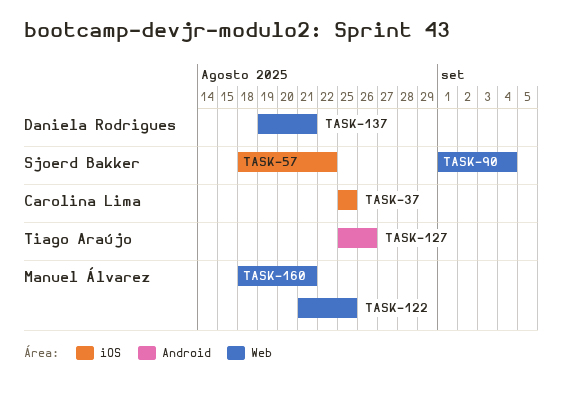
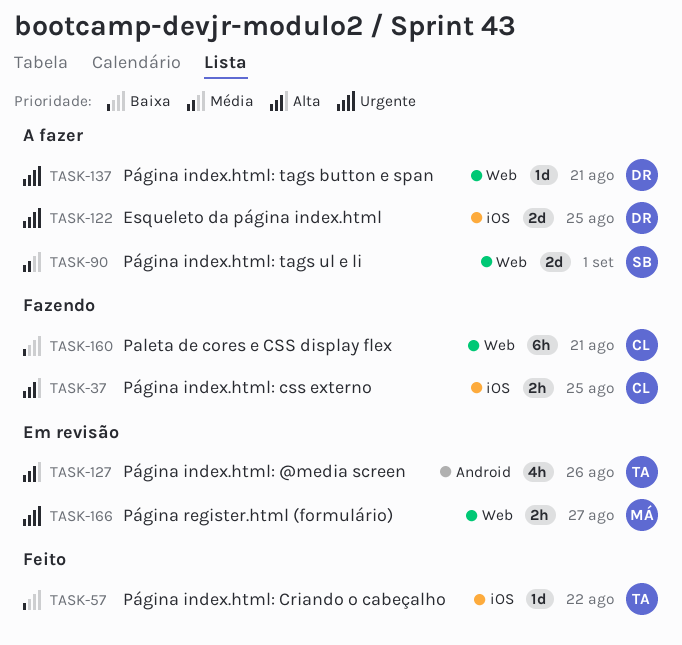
TASK-57, owner: Sjoerd Bakker -> Tiago Araújo
TASK-90, due: Sep 4 -> Sep 1
TASK-122, owner: Manuel Álvarez -> Daniela Rodrigues
TASK-122, label: Web -> iOS
TASK-160, owner: Manuel Álvarez -> Carolina Lima
TASK-166: none -> present

